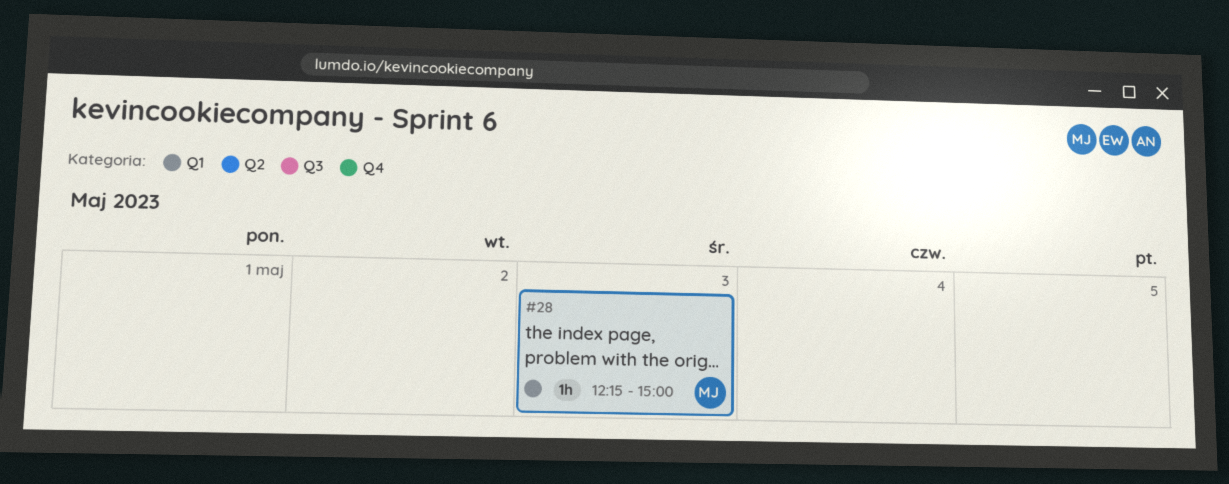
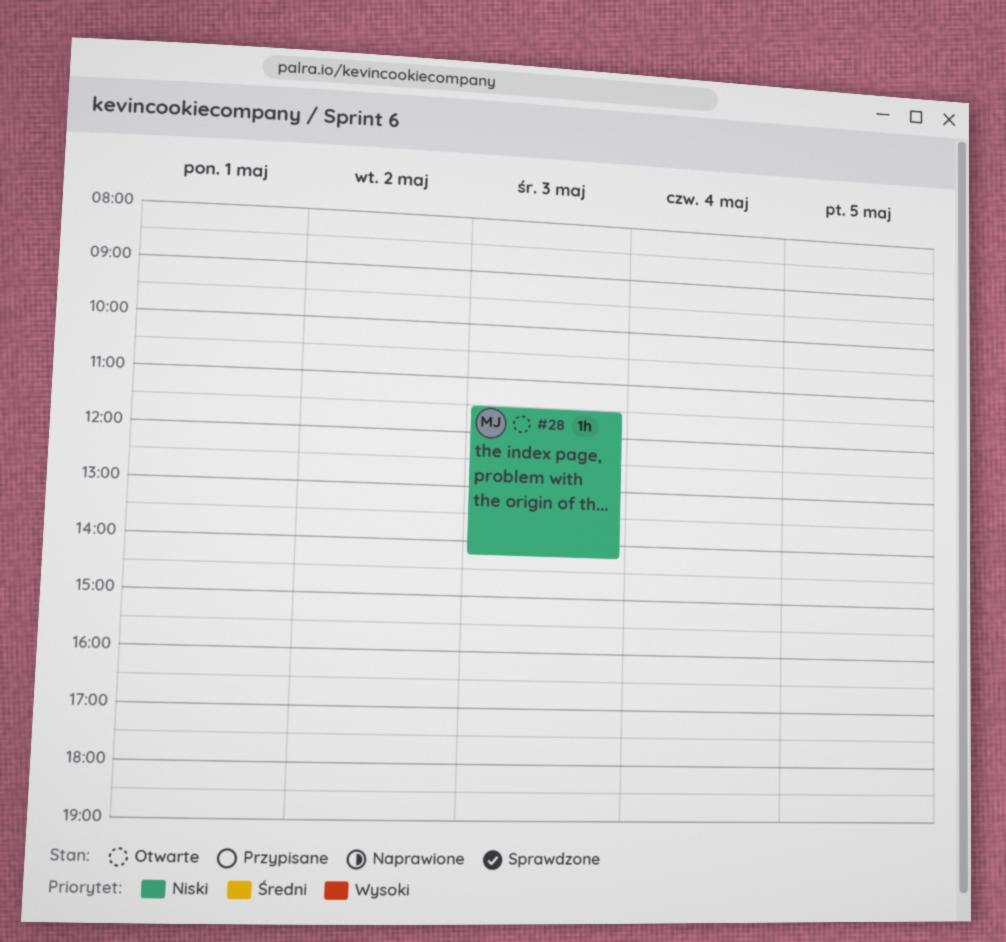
#28, begins: 12:15 -> 11:30
#28, ends: 15:00 -> 14:15

